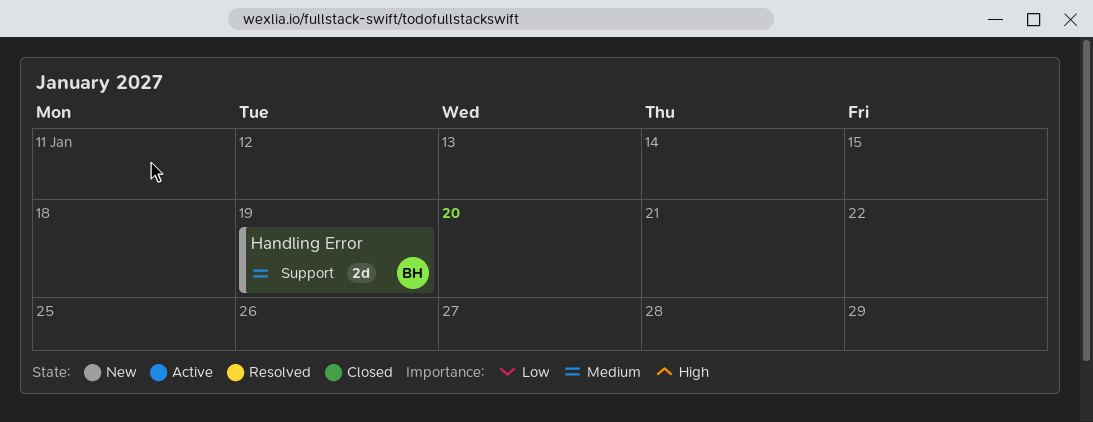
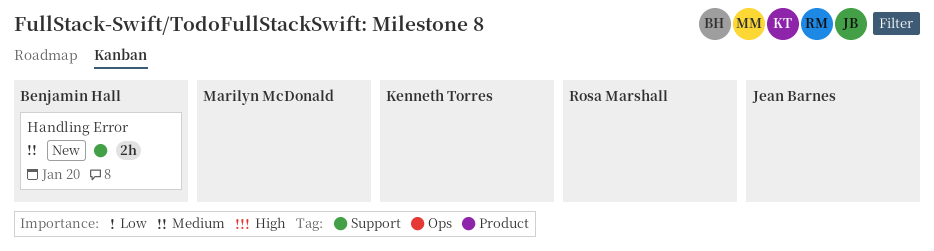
Handling Error, estimate: 2d -> 2h
Handling Error, due: Jan 19 -> Jan 20

